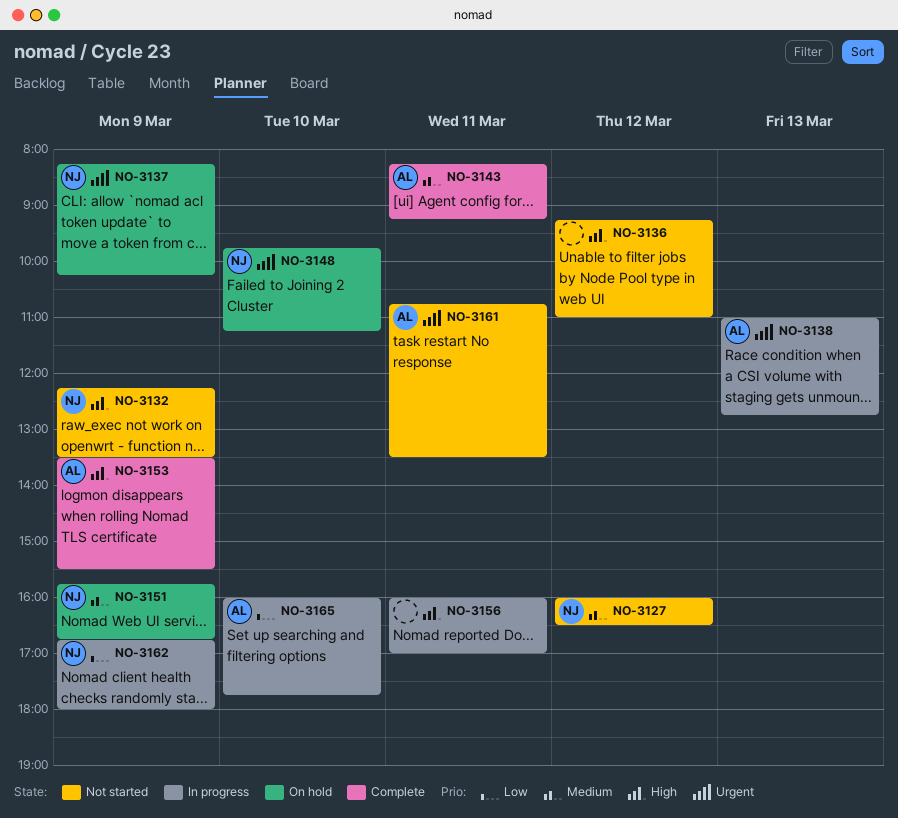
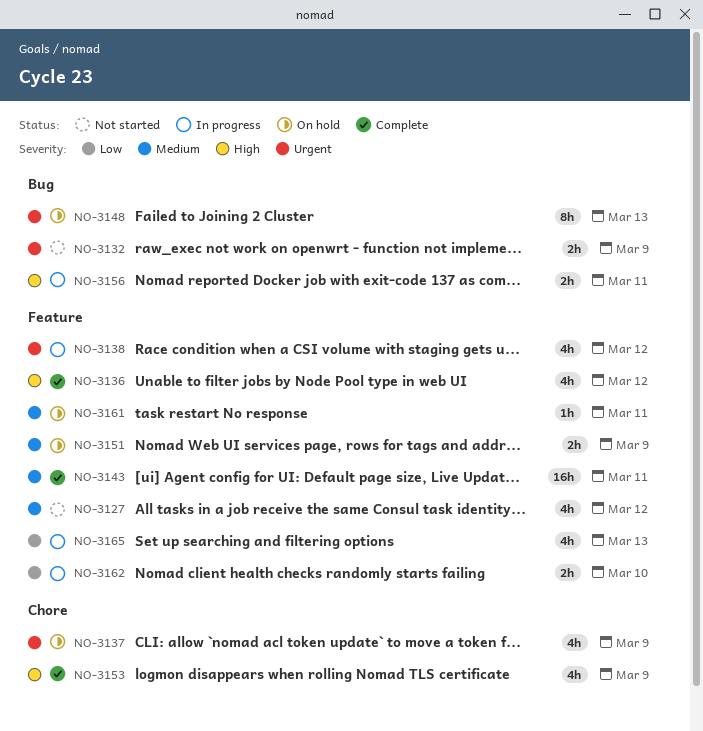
NO-3132, priority: High -> Urgent
NO-3136, status: Not started -> Complete
NO-3138, day: Mar 13 -> Mar 12
NO-3148, day: Mar 10 -> Mar 13
NO-3161, status: Not started -> On hold
NO-3161, priority: Urgent -> Medium
NO-3162, day: Mar 9 -> Mar 10
NO-3165, day: Mar 10 -> Mar 13

